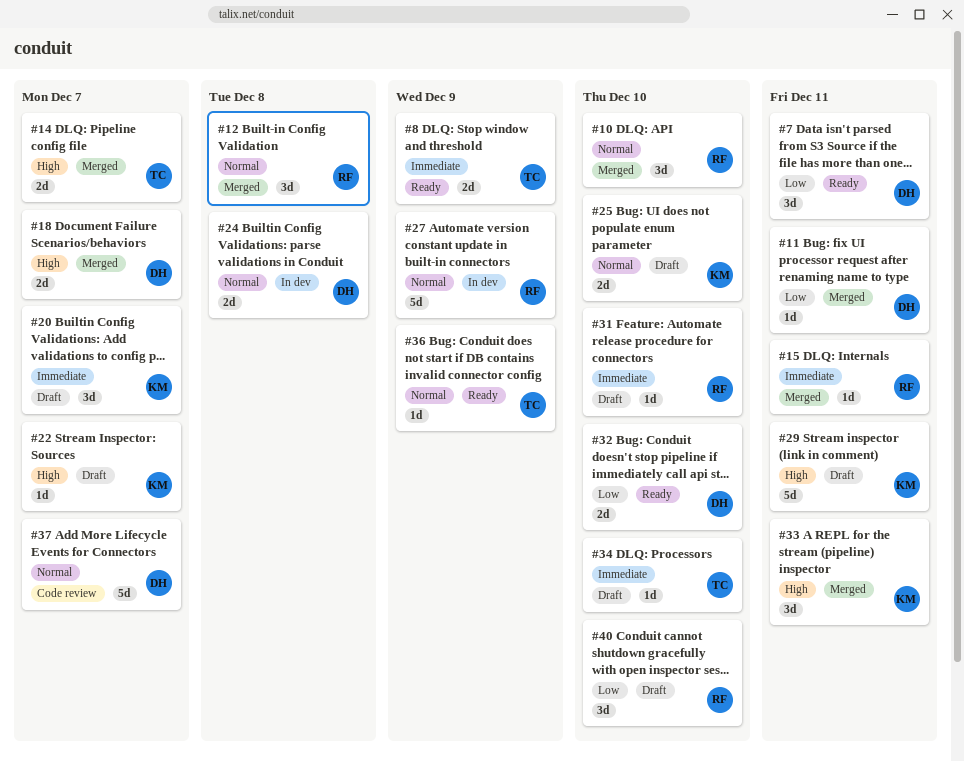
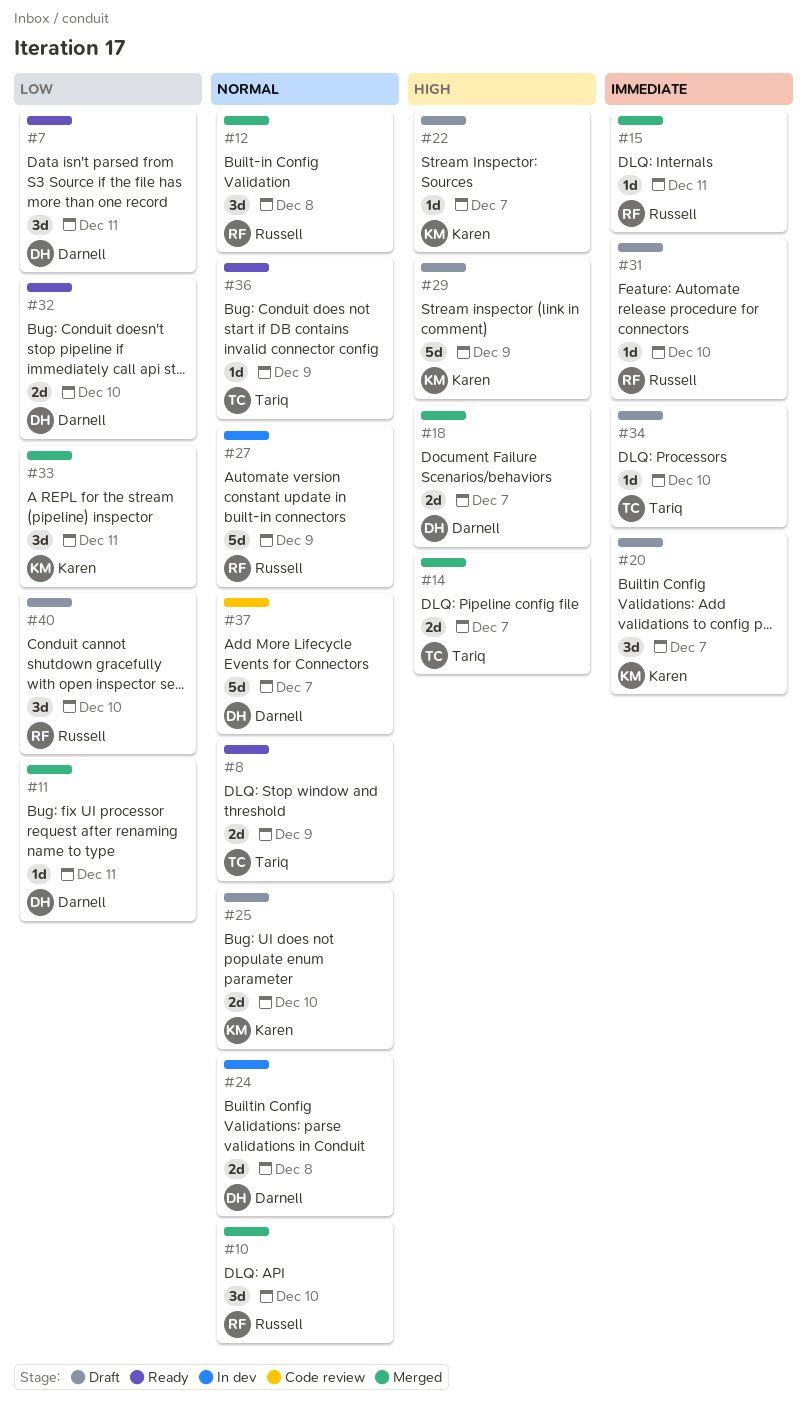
#8, priority: Immediate -> Normal
#29, due: Dec 11 -> Dec 9
#33, priority: High -> Low

